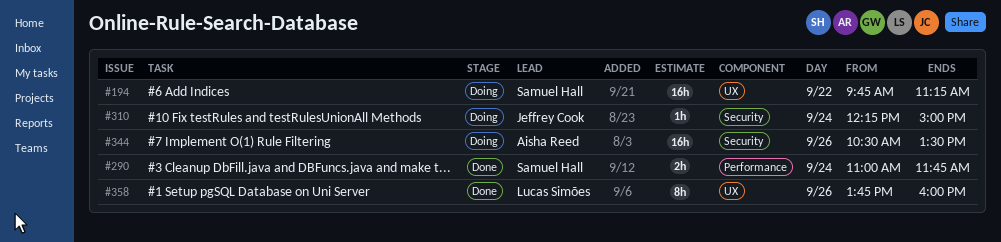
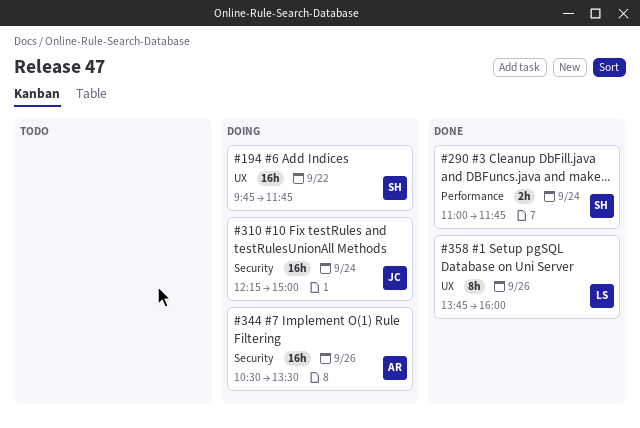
#194, ends: 11:15 -> 11:45
#310, estimate: 1h -> 16h

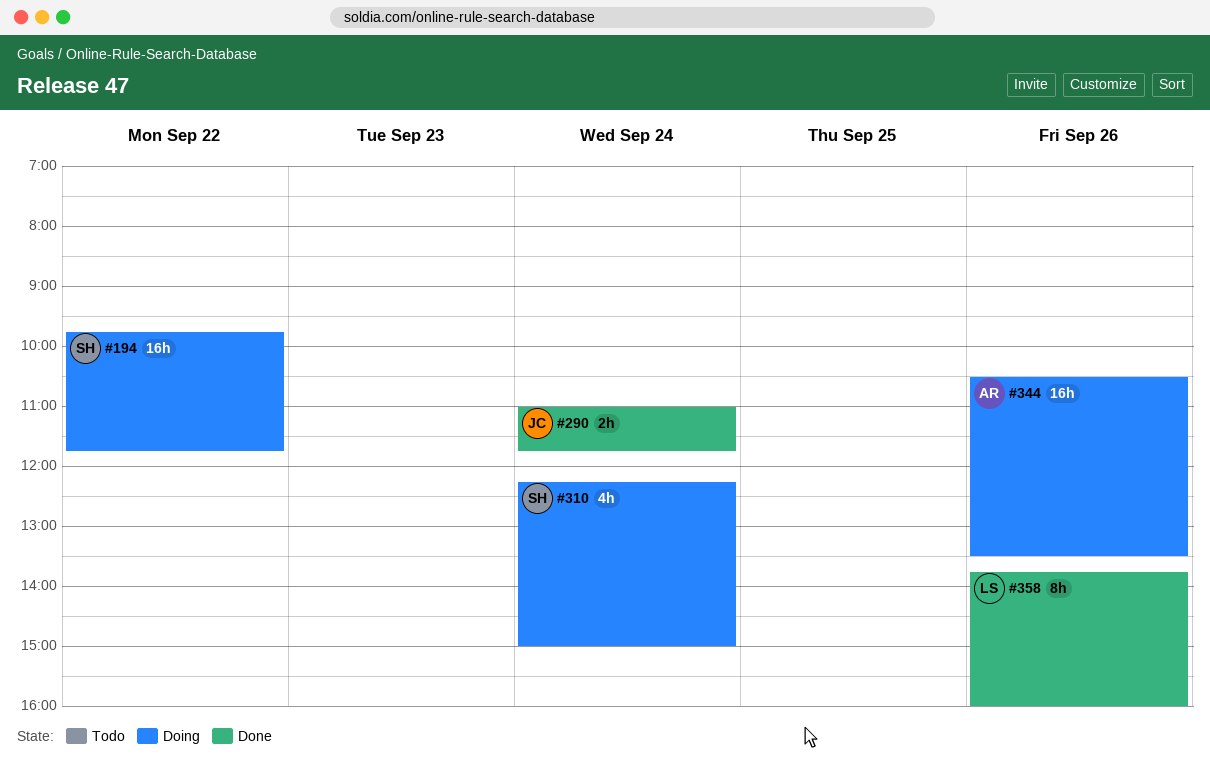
#290, owner: SH -> JC
#310, owner: JC -> SH
#310, estimate: 16h -> 4h

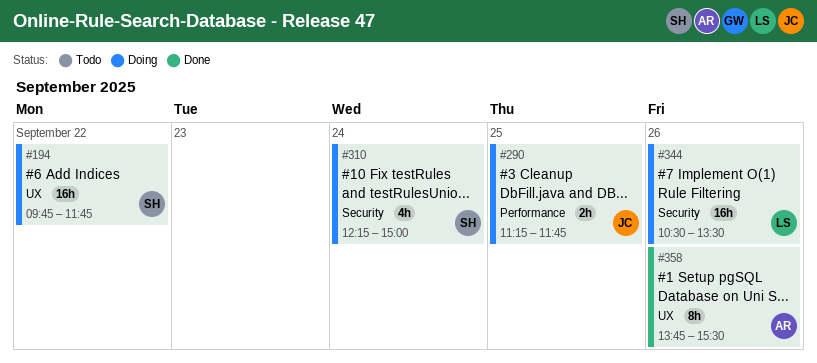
#290, status: Done -> Doing
#290, day: Sep 24 -> Sep 25
#290, begins: 11:00 -> 11:15
#344, owner: AR -> LS
#358, owner: LS -> AR
#358, ends: 16:00 -> 15:30

